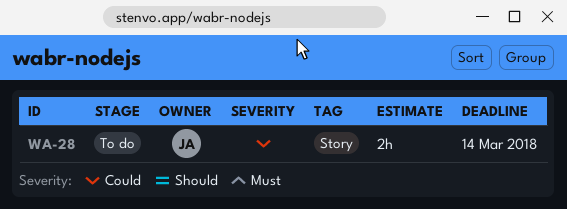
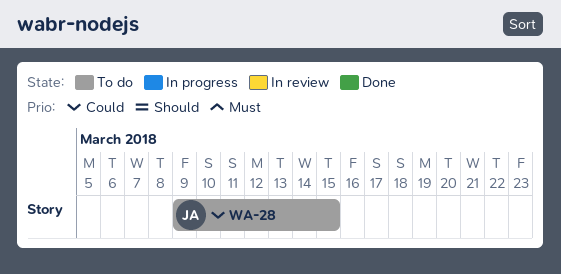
WA-28, due: Mar 14 -> Mar 15

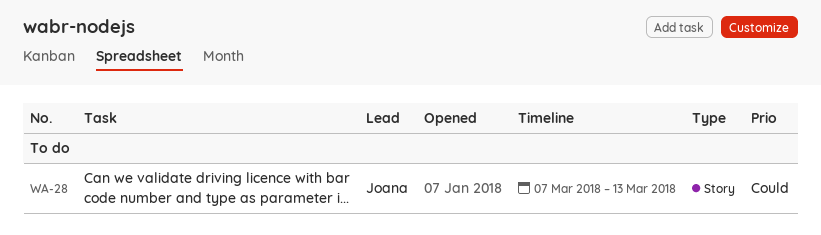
WA-28, start: Mar 9 -> Mar 7
WA-28, due: Mar 15 -> Mar 13

